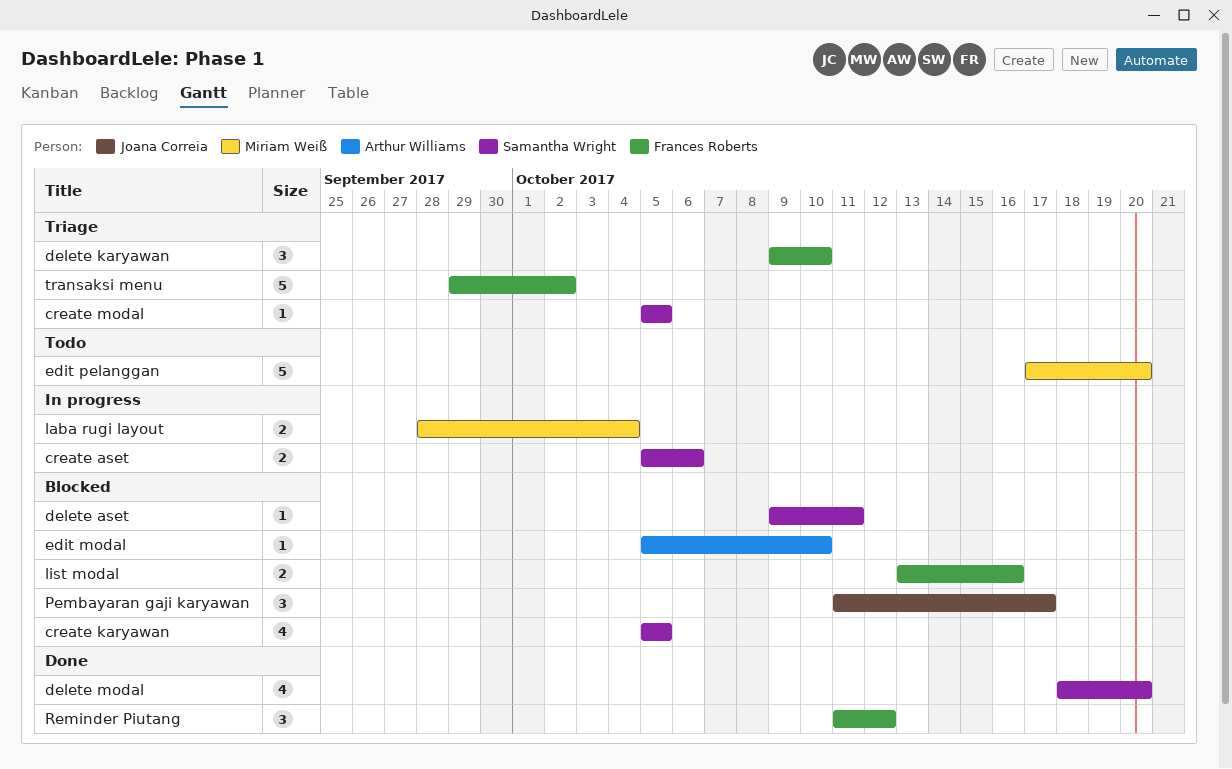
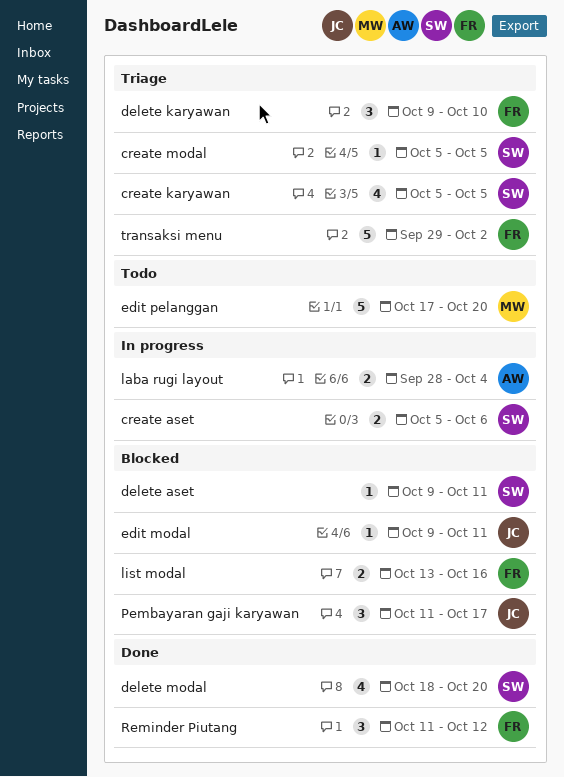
create karyawan, status: Blocked -> Triage
edit modal, owner: Arthur Williams -> Joana Correia
edit modal, start: Oct 5 -> Oct 9
edit modal, due: Oct 10 -> Oct 11
laba rugi layout, owner: Miriam Weiß -> Arthur Williams

